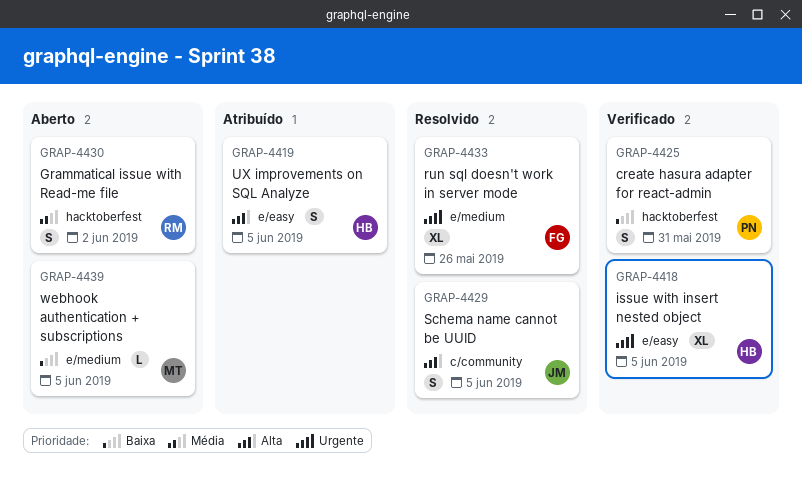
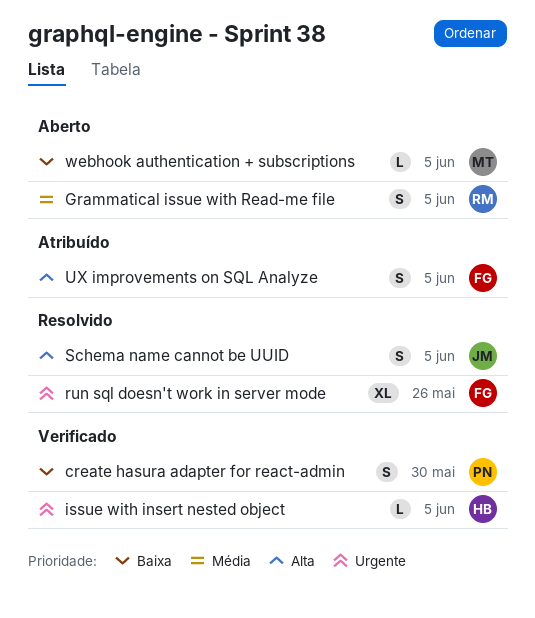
create hasura adapter for react-admin, due: May 31 -> May 30
Grammatical issue with Read-me file, due: Jun 2 -> Jun 5
issue with insert nested object, estimate: XL -> L
UX improvements on SQL Analyze, owner: HB -> FG

